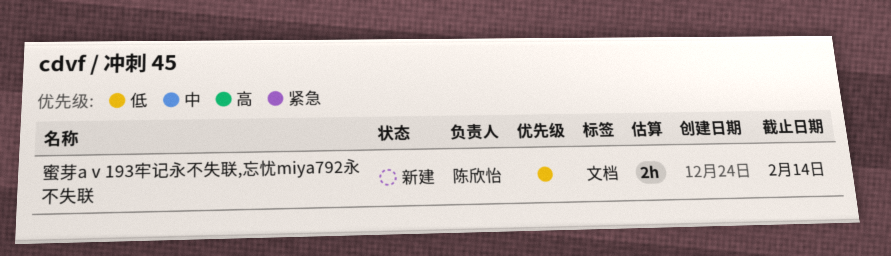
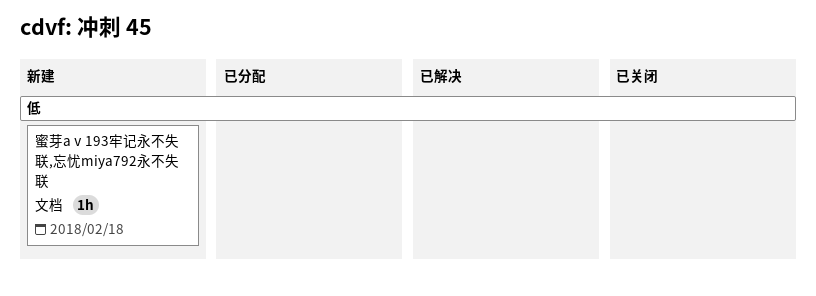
蜜芽aⅴ193牢记永不失联,忘忧miya792永不失联, estimate: 2h -> 1h
蜜芽aⅴ193牢记永不失联,忘忧miya792永不失联, due: Feb 14 -> Feb 18

